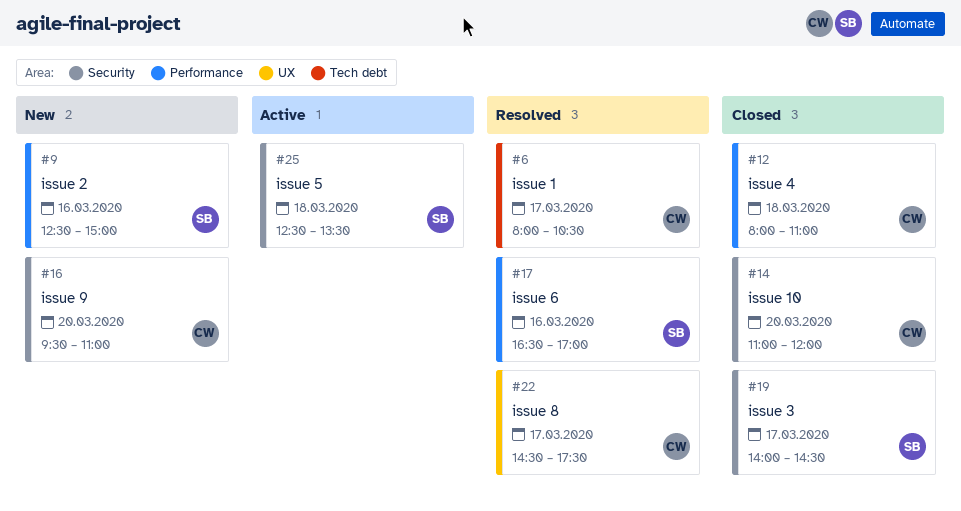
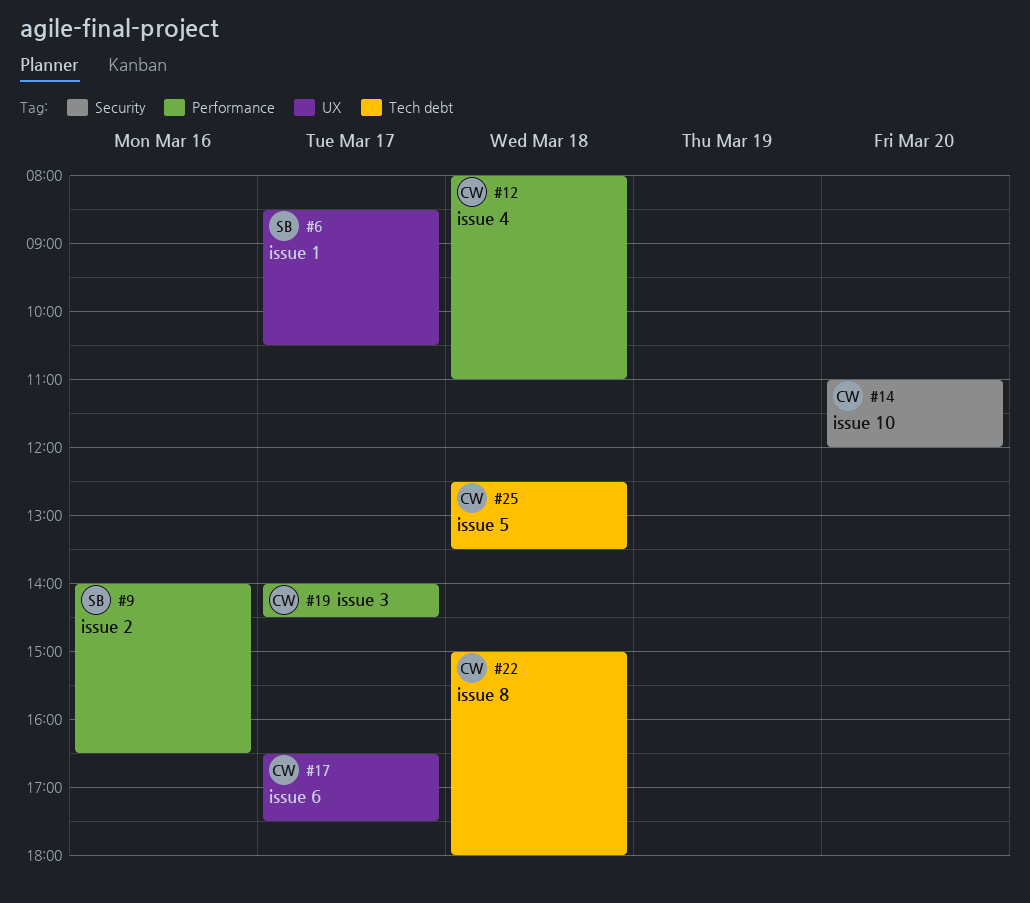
#6, owner: CW -> SB
#6, label: Tech debt -> UX
#6, begins: 08:00 -> 08:30
#9, begins: 12:30 -> 14:00
#9, ends: 15:00 -> 16:30
#16: present -> none
#17, owner: SB -> CW
#17, label: Performance -> UX
#17, day: Mar 16 -> Mar 17
#17, ends: 17:00 -> 17:30
#19, owner: SB -> CW
#19, label: Security -> Performance
#22, label: UX -> Tech debt
#22, day: Mar 17 -> Mar 18
#22, begins: 14:30 -> 15:00
#22, ends: 17:30 -> 18:00
#25, owner: SB -> CW
#25, label: Security -> Tech debt

